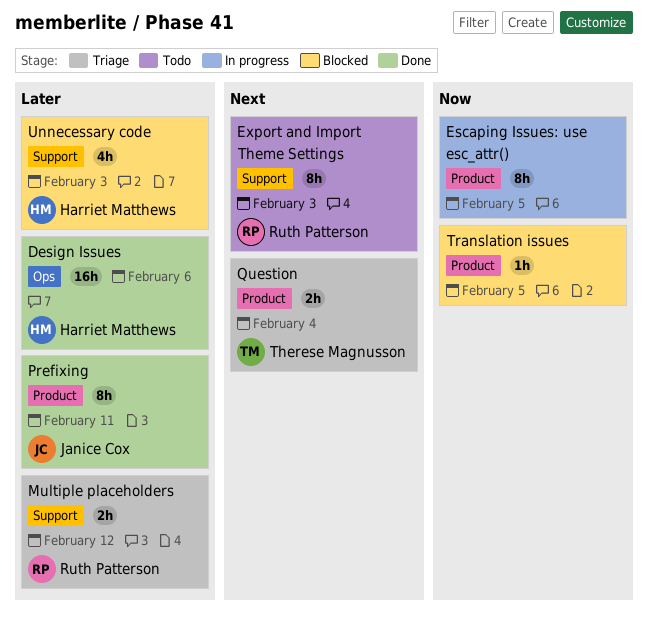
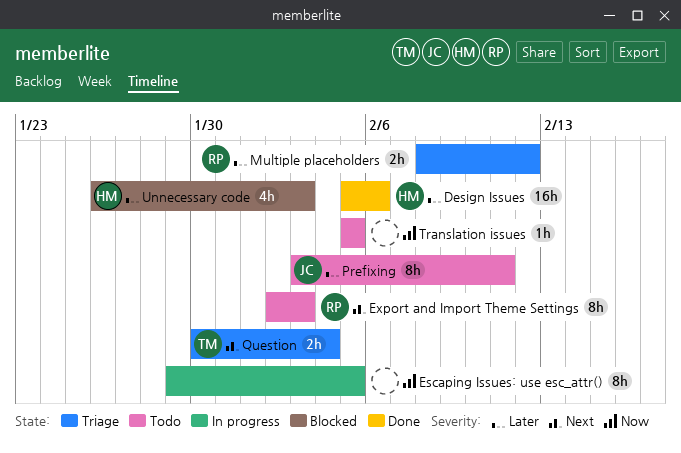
Prefixing, status: Done -> Todo
Translation issues, status: Blocked -> Todo

